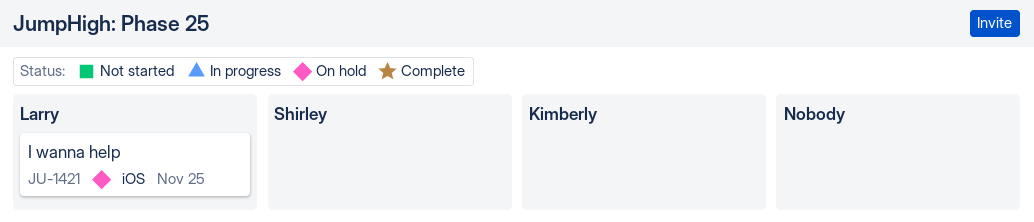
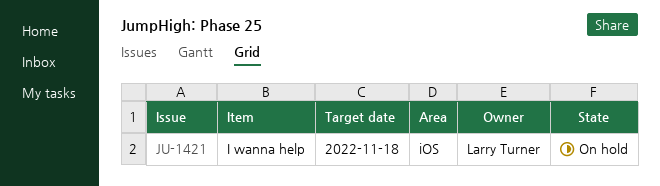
JU-1421, due: Nov 25 -> Nov 18

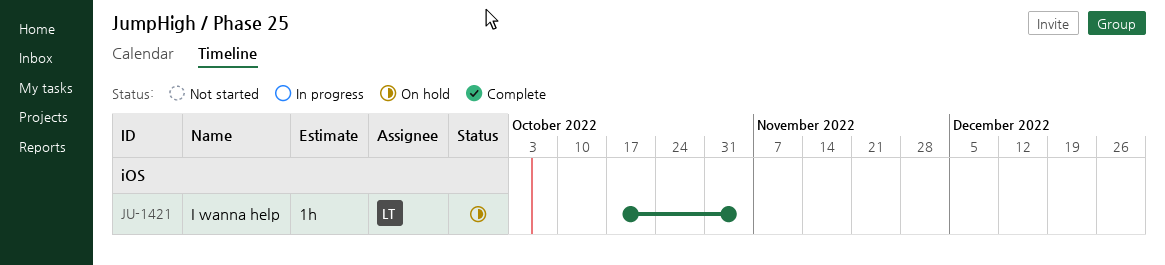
JU-1421, due: Nov 18 -> Nov 4

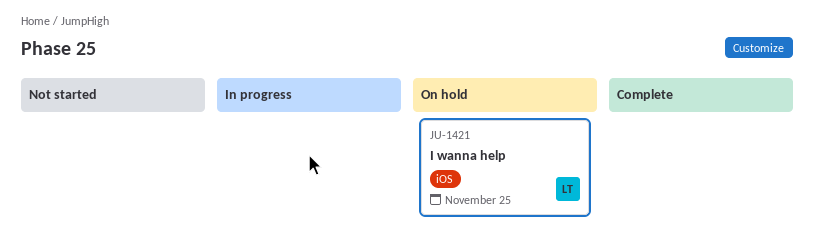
JU-1421, due: Nov 4 -> Nov 25

